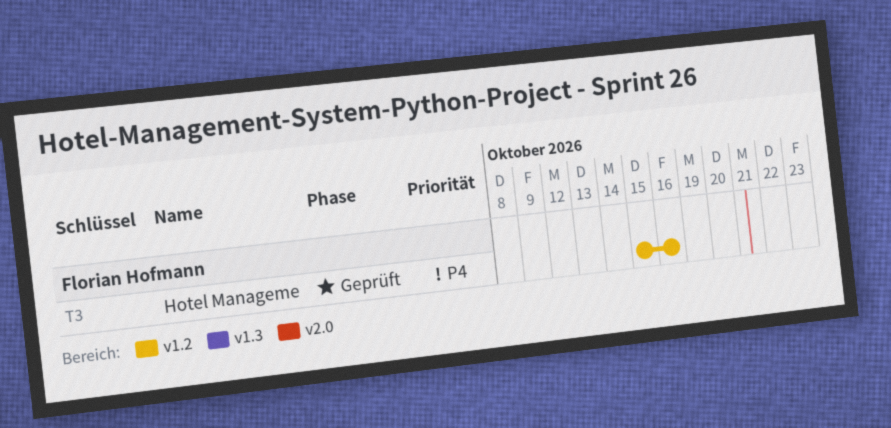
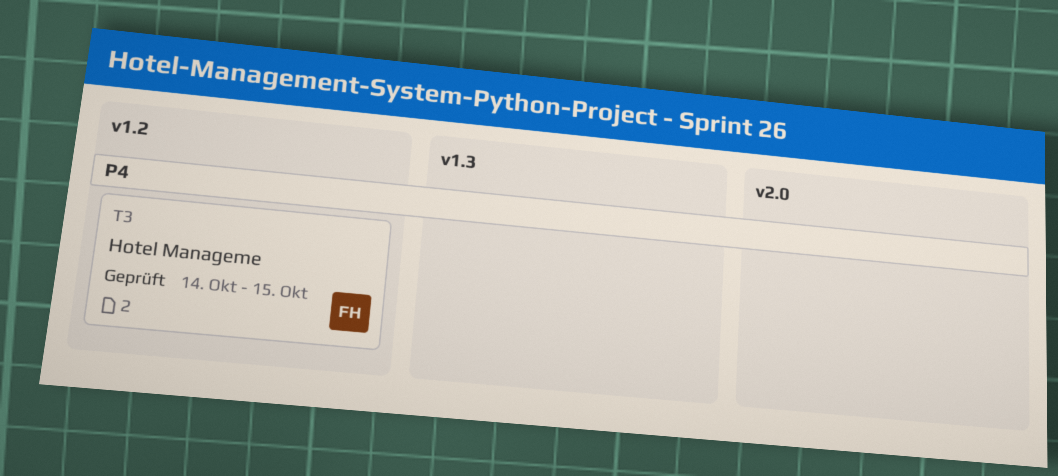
T3, start: Oct 15 -> Oct 14
T3, due: Oct 16 -> Oct 15

